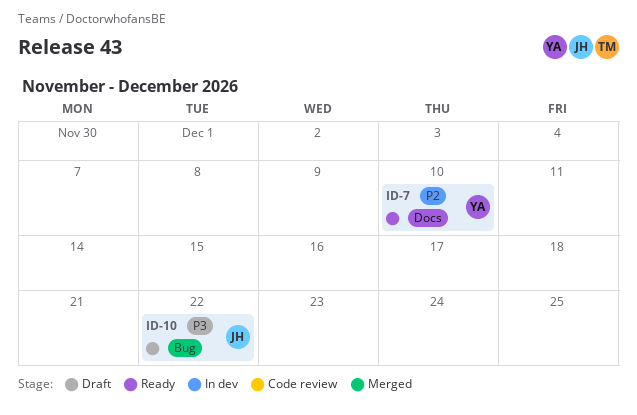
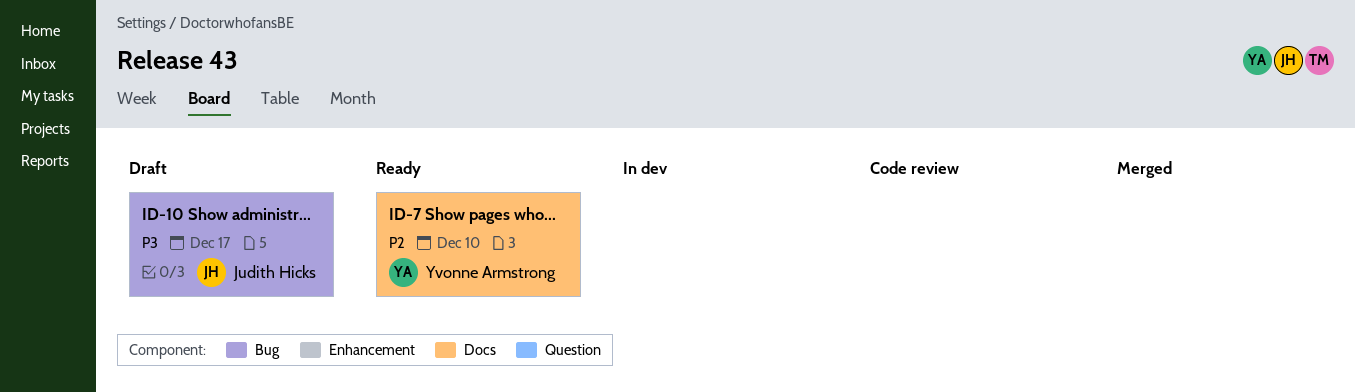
ID-10, due: Dec 22 -> Dec 17

